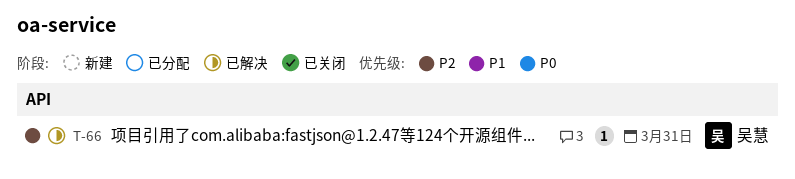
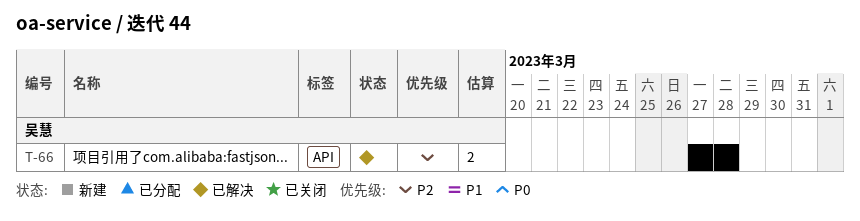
T-66, estimate: 1 -> 2
T-66, due: Mar 31 -> Mar 28

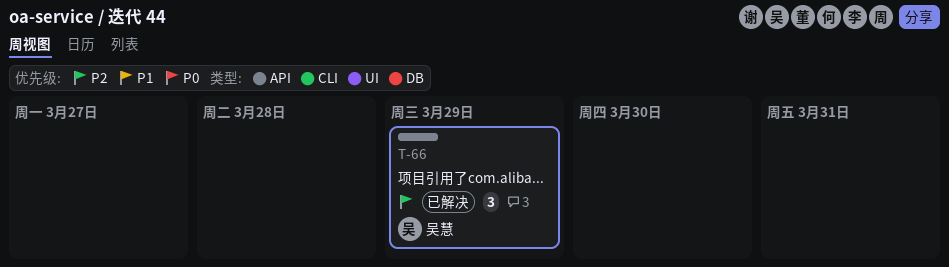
T-66, estimate: 2 -> 3
T-66, due: Mar 28 -> Mar 29

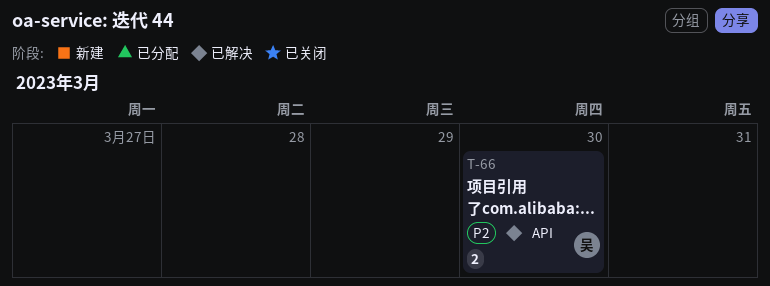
T-66, estimate: 3 -> 2
T-66, due: Mar 29 -> Mar 30

